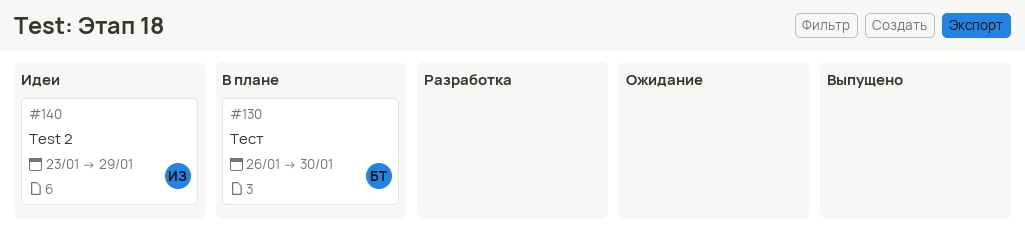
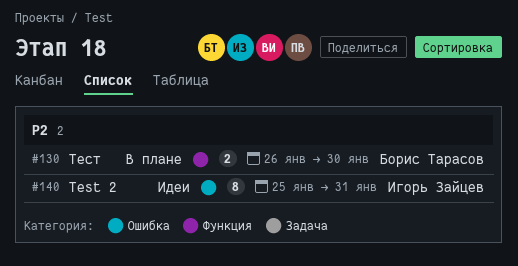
#140, start: Jan 23 -> Jan 25
#140, due: Jan 29 -> Jan 31

